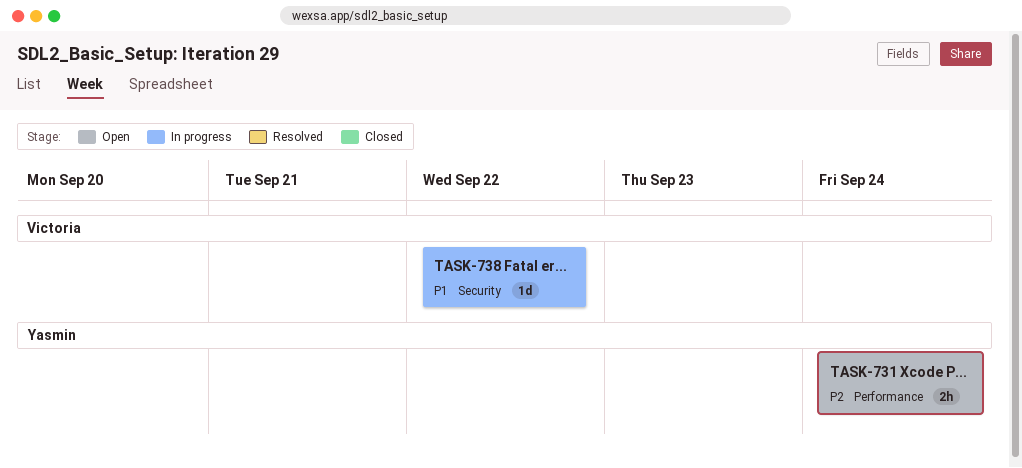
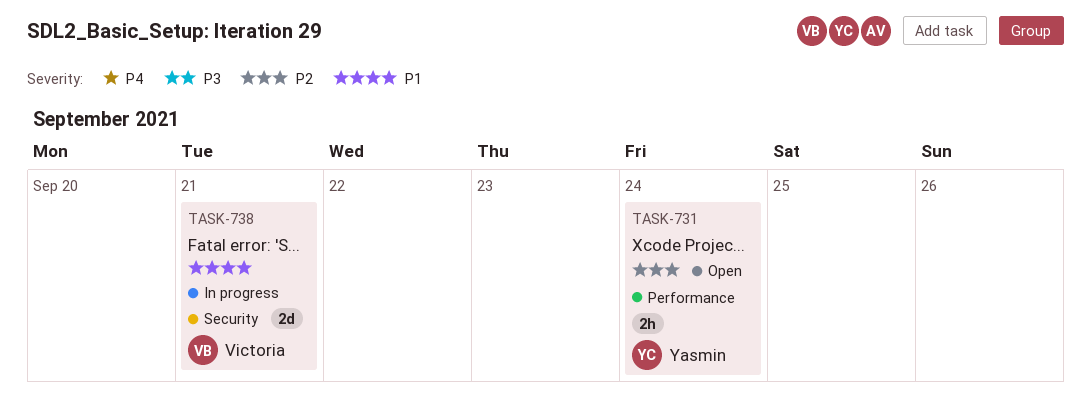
TASK-738, estimate: 1d -> 2d
TASK-738, due: Sep 22 -> Sep 21

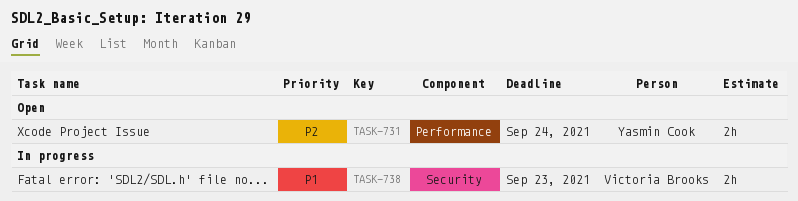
TASK-738, estimate: 2d -> 2h
TASK-738, due: Sep 21 -> Sep 23

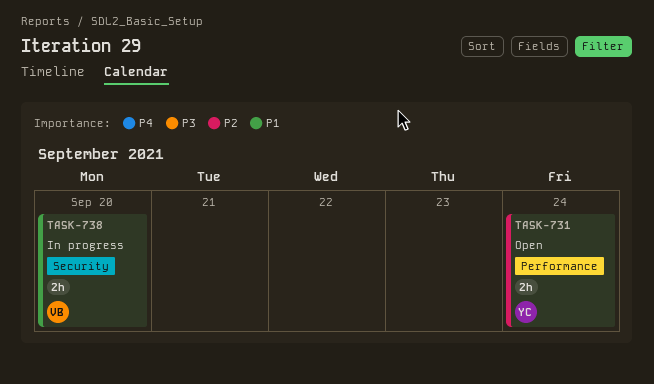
TASK-738, due: Sep 23 -> Sep 20

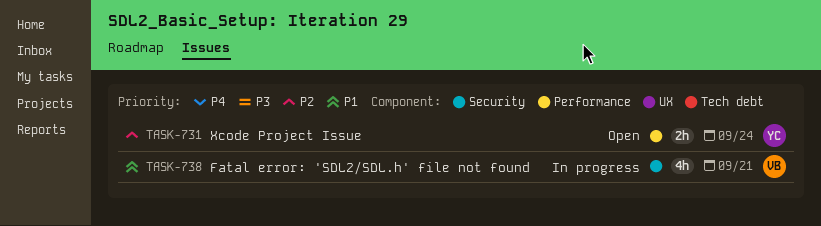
TASK-738, estimate: 2h -> 4h
TASK-738, due: Sep 20 -> Sep 21

